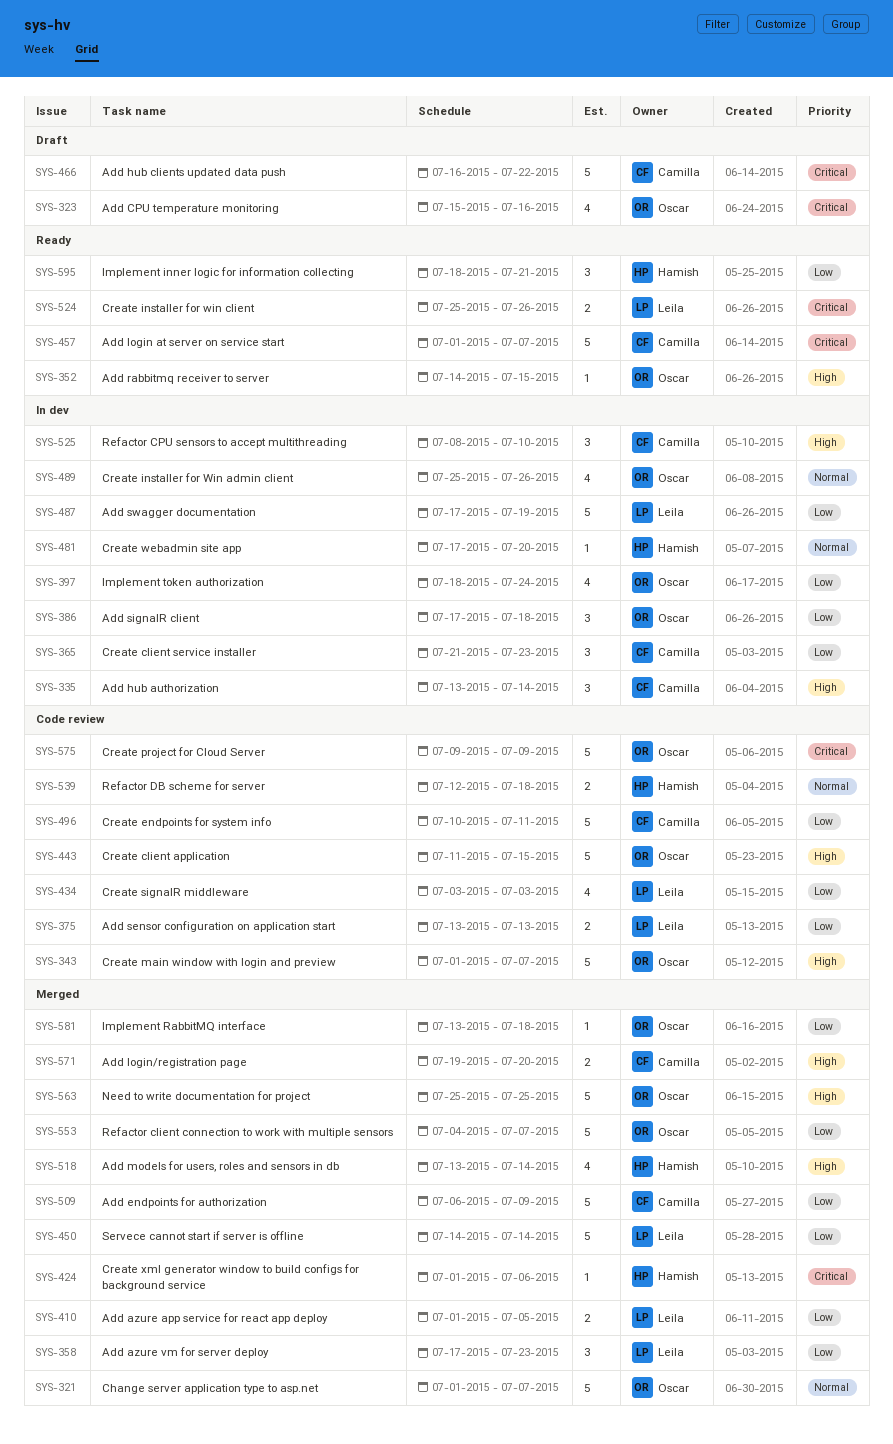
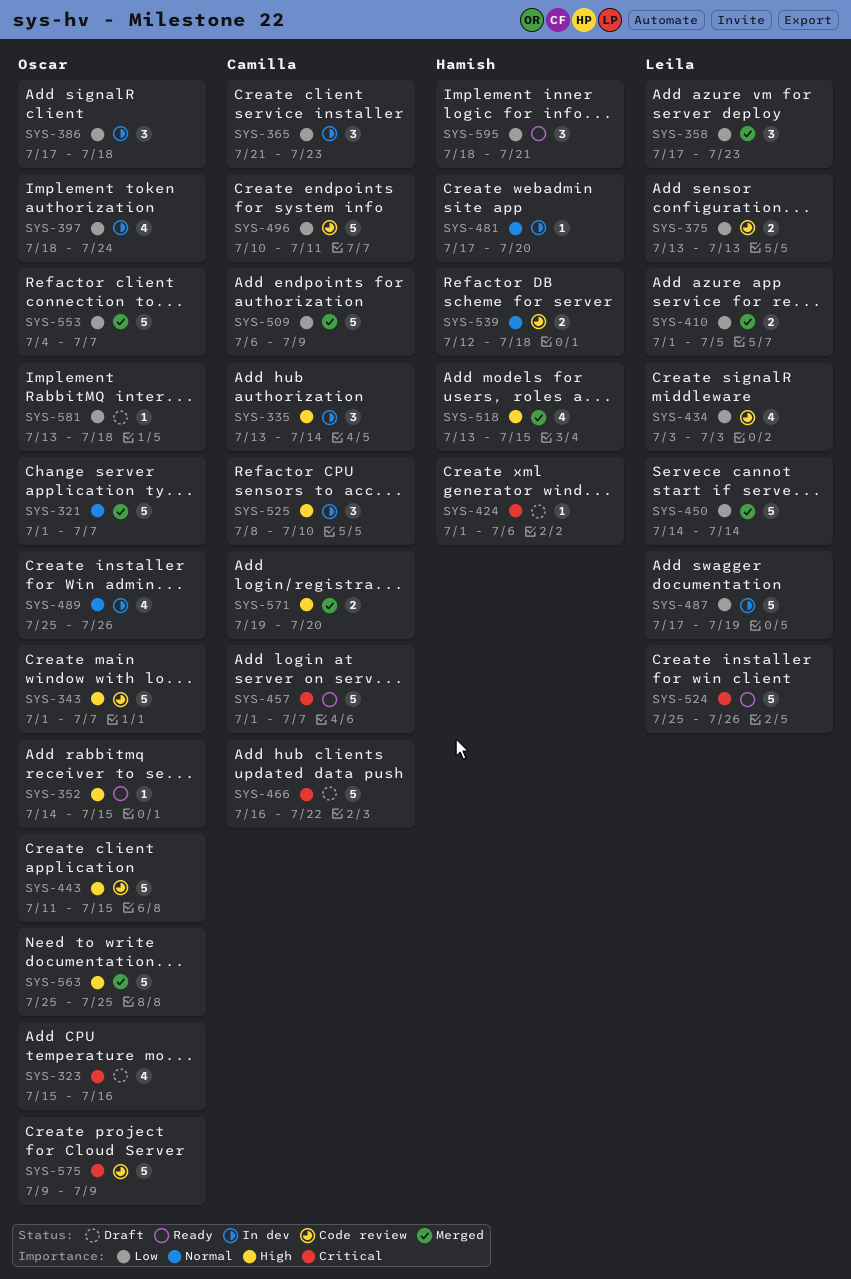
SYS-424, status: Merged -> Draft
SYS-518, due: Jul 14 -> Jul 15
SYS-524, estimate: 2 -> 5
SYS-581, status: Merged -> Draft

